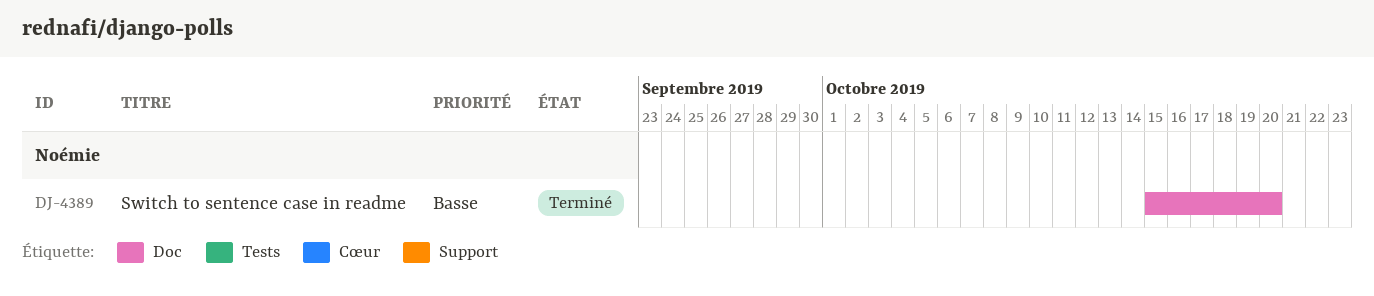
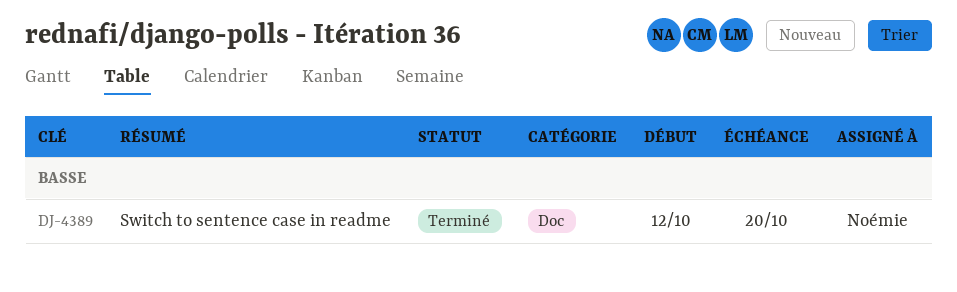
DJ-4389, start: Oct 15 -> Oct 12

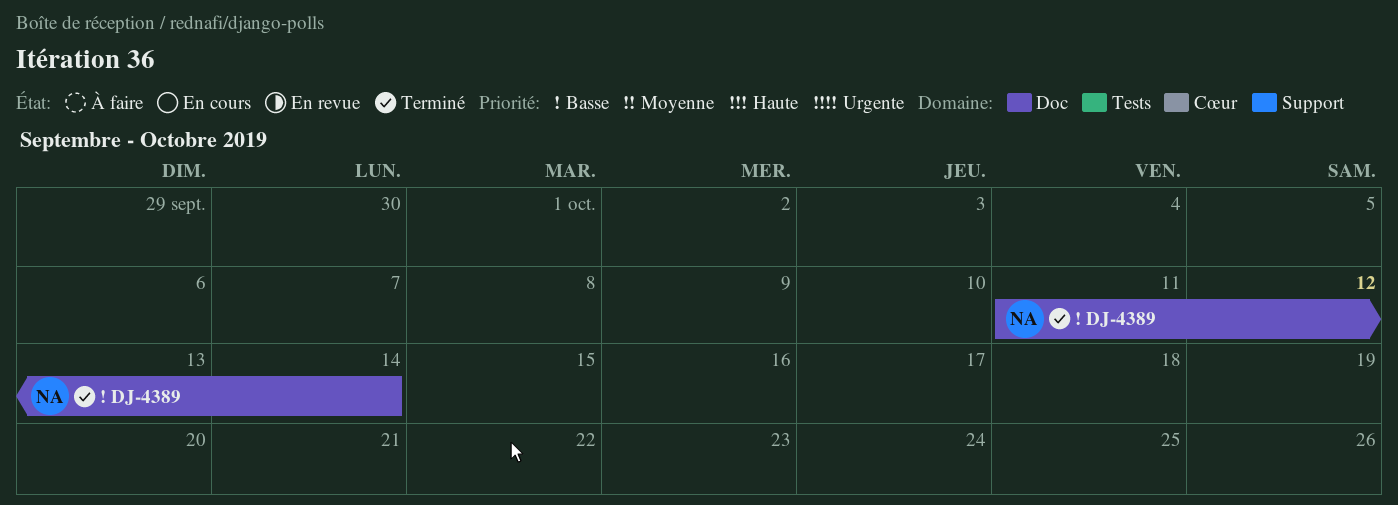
DJ-4389, start: Oct 12 -> Oct 11
DJ-4389, due: Oct 20 -> Oct 14

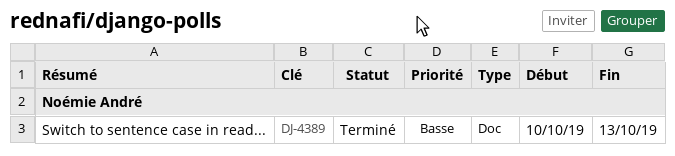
DJ-4389, start: Oct 11 -> Oct 10
DJ-4389, due: Oct 14 -> Oct 13

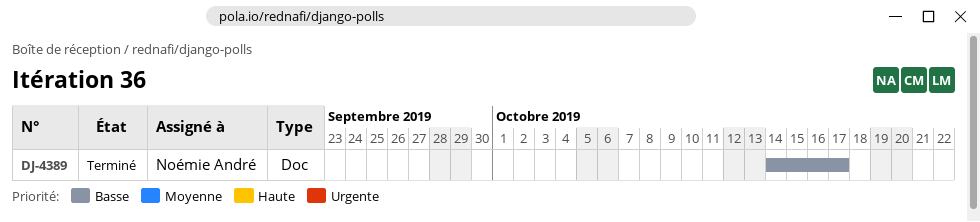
DJ-4389, start: Oct 10 -> Oct 14
DJ-4389, due: Oct 13 -> Oct 17

